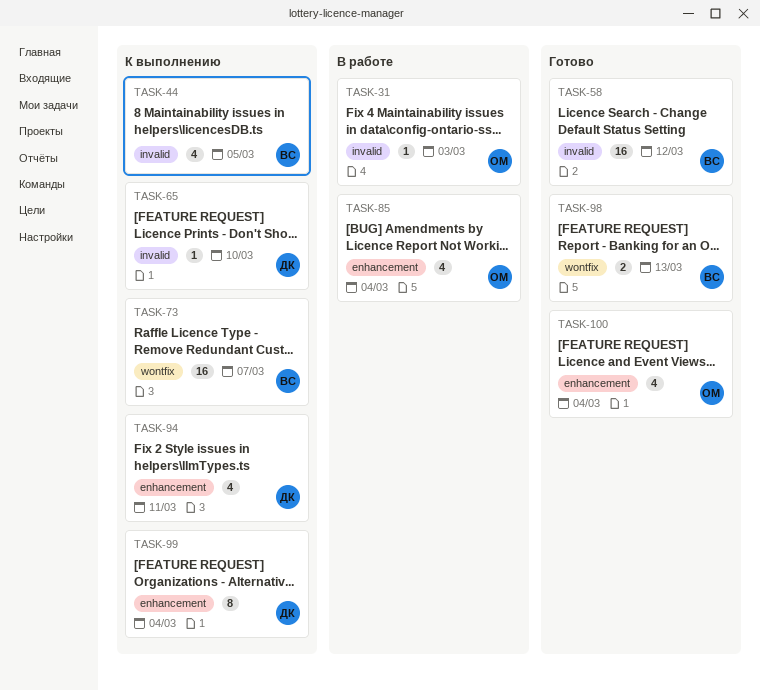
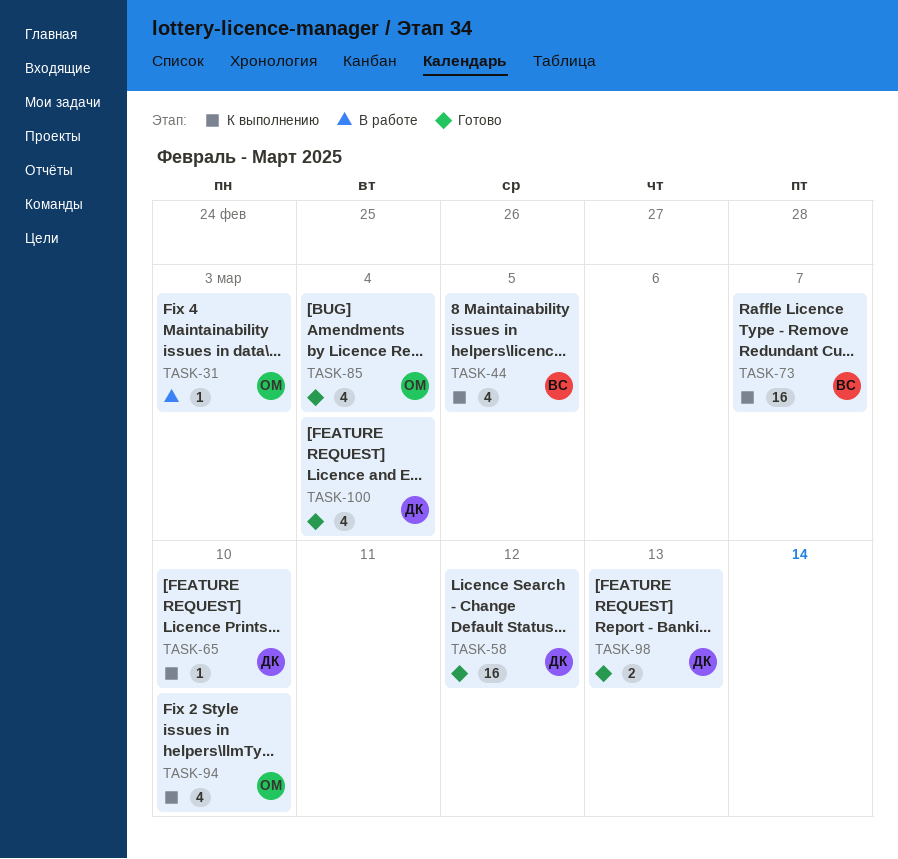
TASK-58, owner: ВС -> ДК
TASK-85, status: В работе -> Готово
TASK-94, owner: ДК -> ОМ
TASK-94, due: Mar 11 -> Mar 10
TASK-98, owner: ВС -> ДК
TASK-99: present -> none
TASK-100, owner: ОМ -> ДК

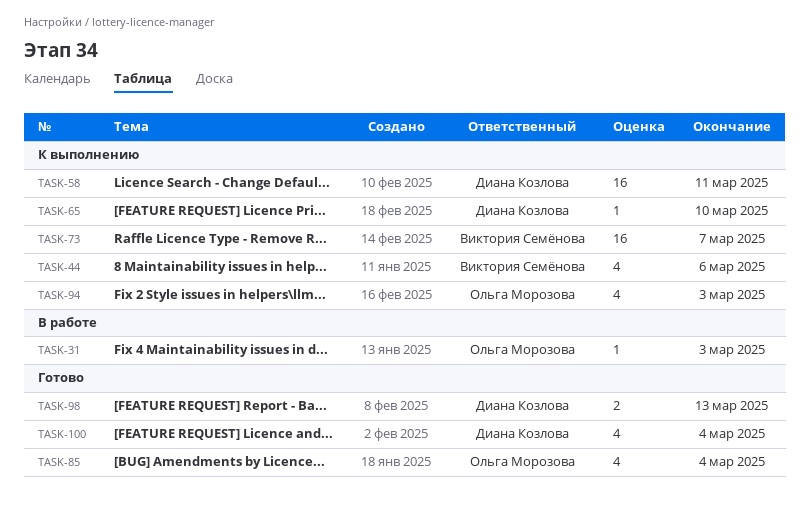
TASK-44, due: Mar 5 -> Mar 6
TASK-58, status: Готово -> К выполнению
TASK-58, due: Mar 12 -> Mar 11
TASK-94, due: Mar 10 -> Mar 3

